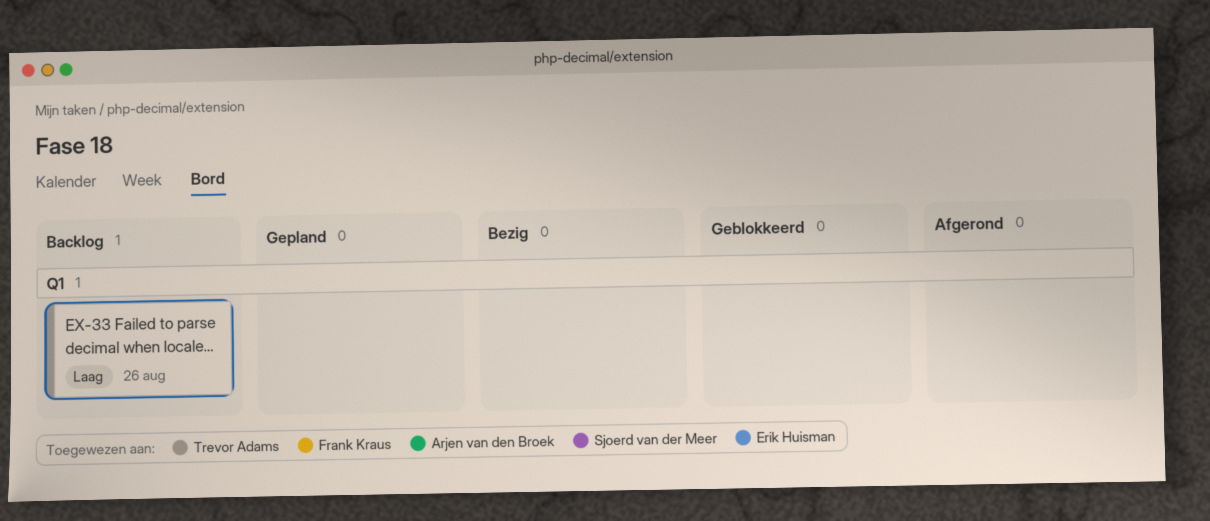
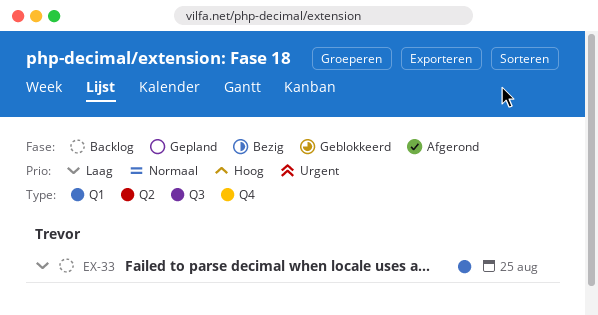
EX-33, due: Aug 26 -> Aug 25

